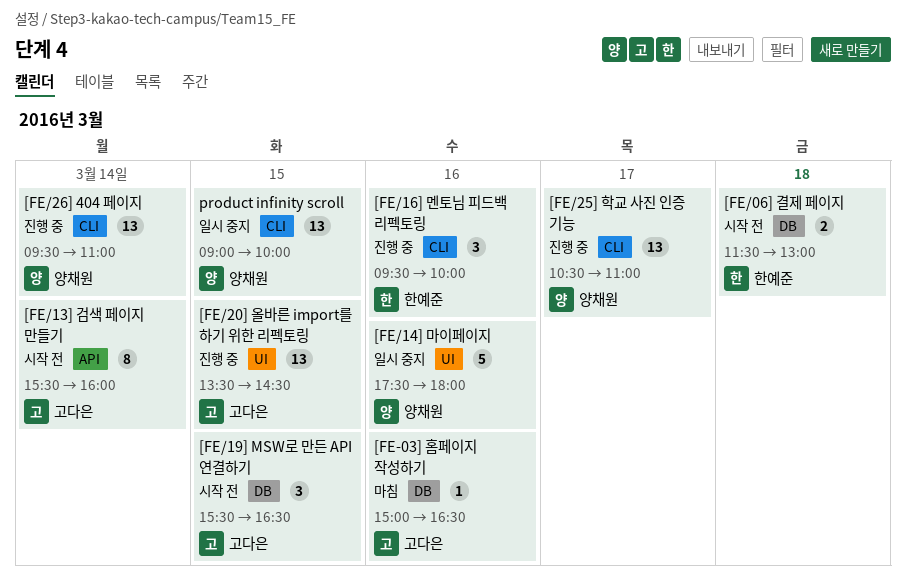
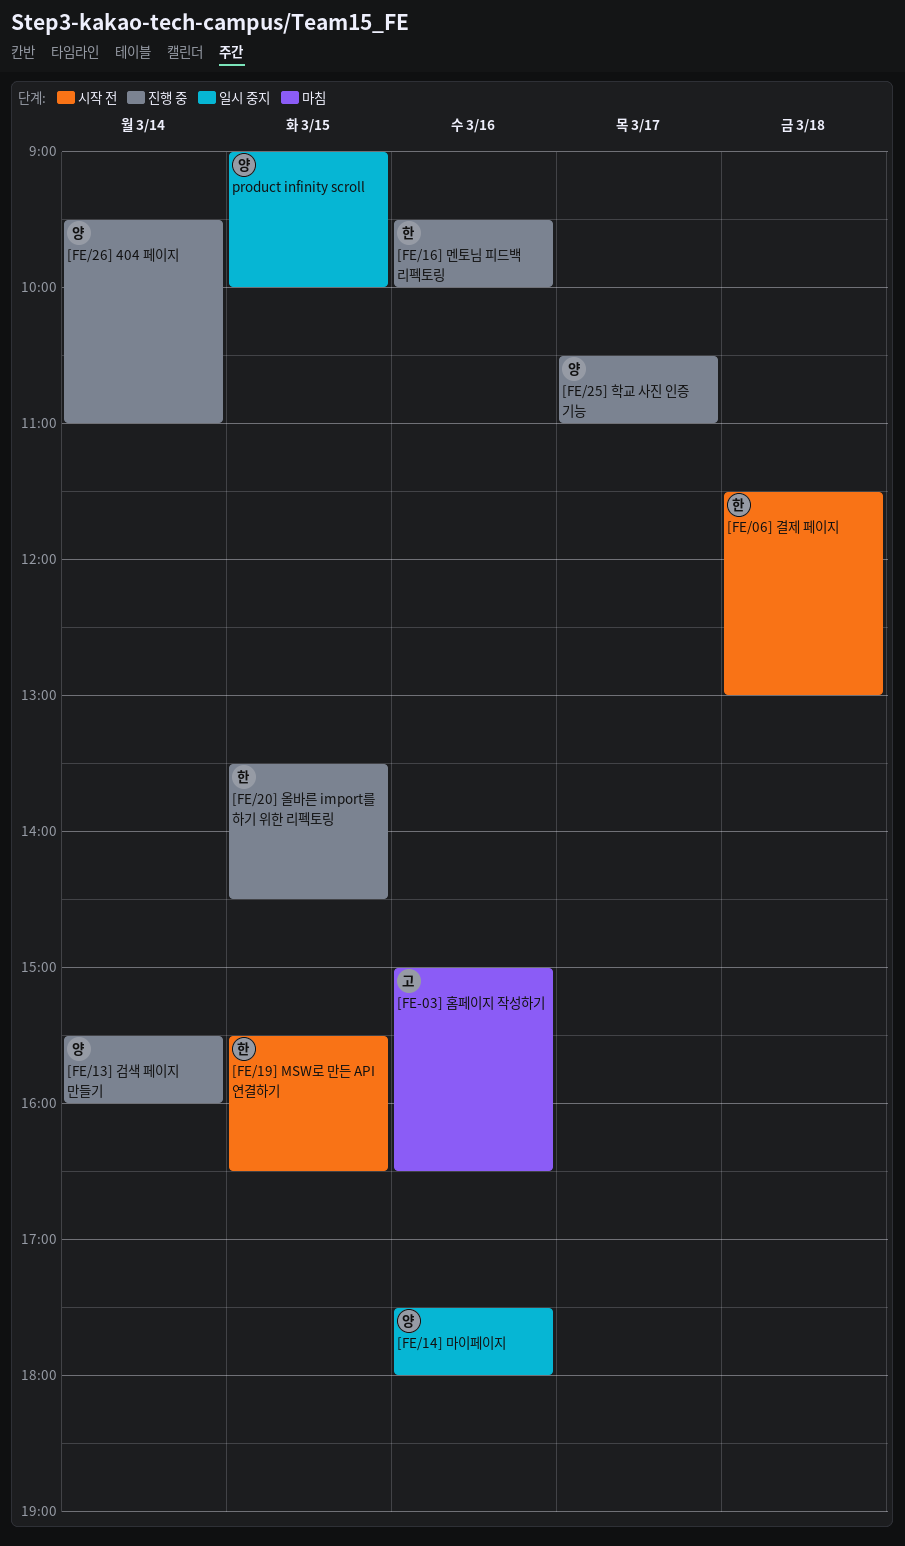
[FE/13] 검색 페이지 만들기, status: 시작 전 -> 진행 중
[FE/13] 검색 페이지 만들기, owner: 고다은 -> 양채원
[FE/19] MSW로 만든 API 연결하기, owner: 고다은 -> 한예준
[FE/20] 올바른 import를 하기 위한 리펙토링, owner: 고다은 -> 한예준

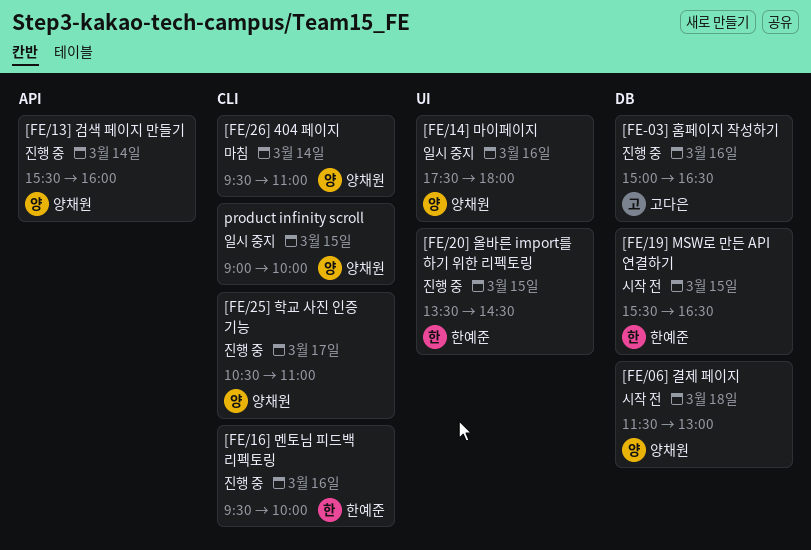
[FE-03] 홈페이지 작성하기, status: 마침 -> 진행 중
[FE/06] 결제 페이지, owner: 한예준 -> 양채원
[FE/26] 404 페이지, status: 진행 중 -> 마침

